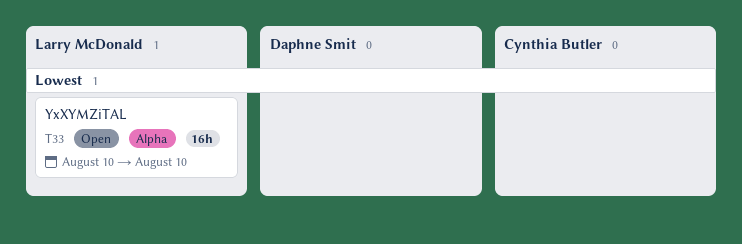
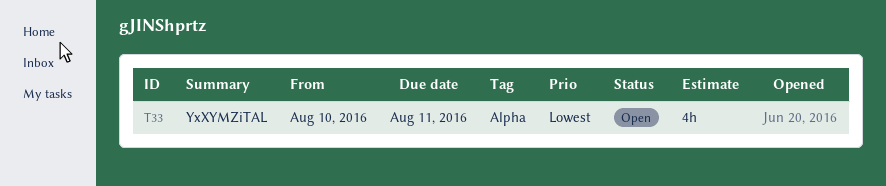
T33, estimate: 16h -> 4h
T33, due: Aug 10 -> Aug 11

